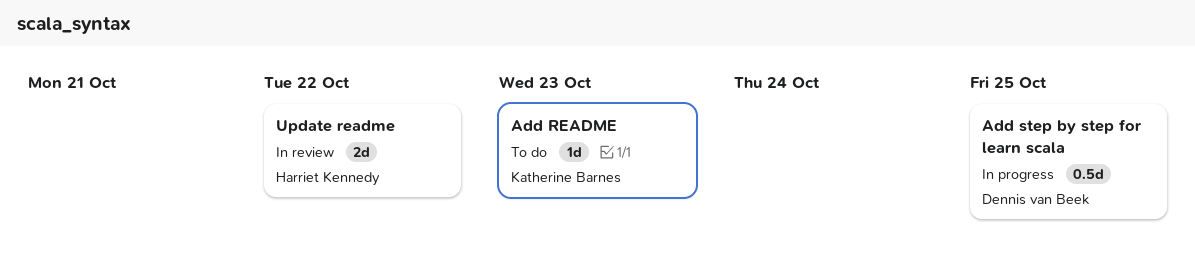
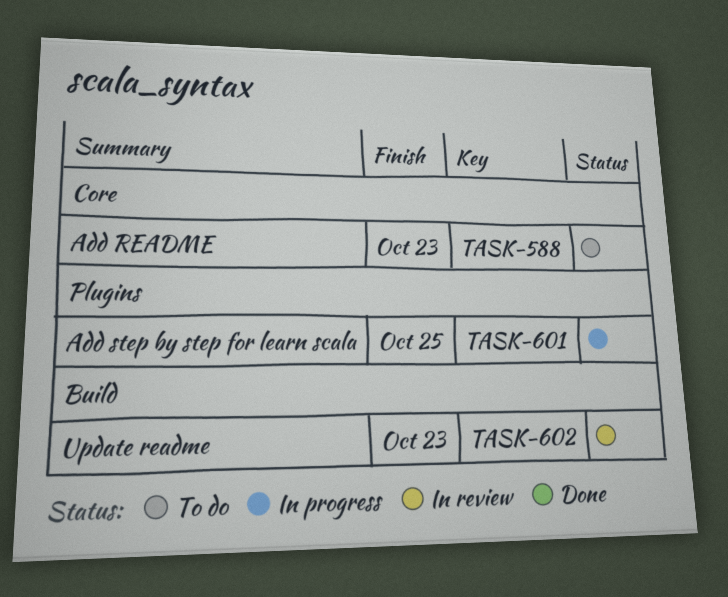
Update readme, due: Oct 22 -> Oct 23

